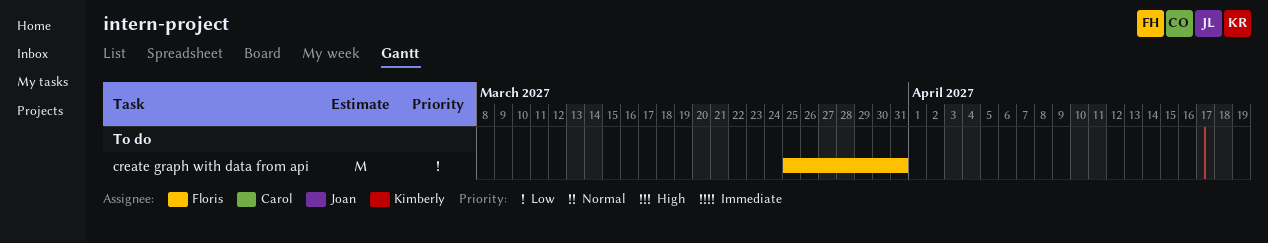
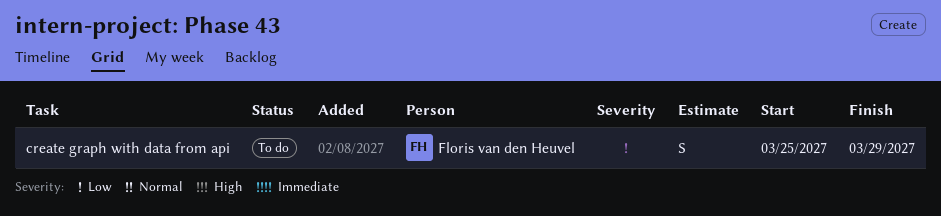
create graph with data from api, estimate: M -> S
create graph with data from api, due: Mar 31 -> Mar 29

